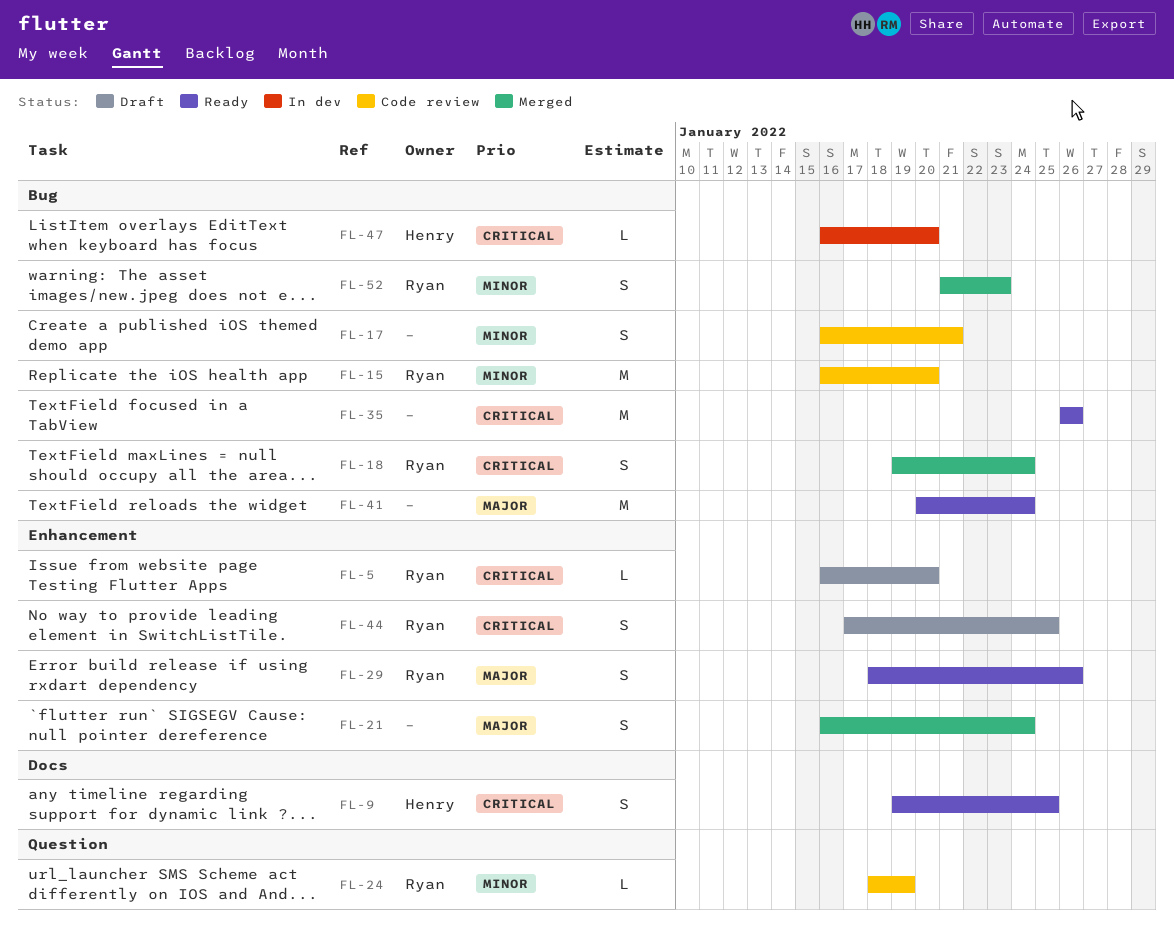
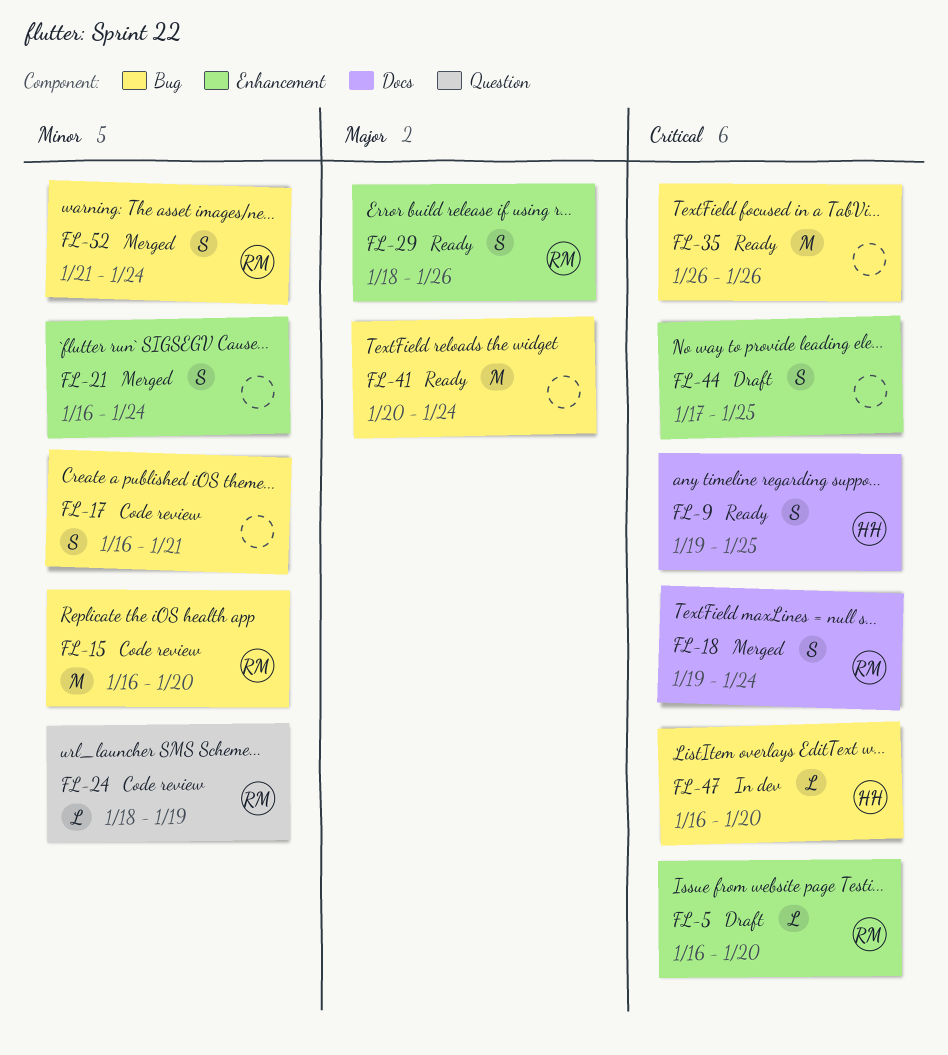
FL-18, label: Bug -> Docs
FL-21, priority: Major -> Minor
FL-44, owner: Ryan -> none
FL-52, due: Jan 23 -> Jan 24

